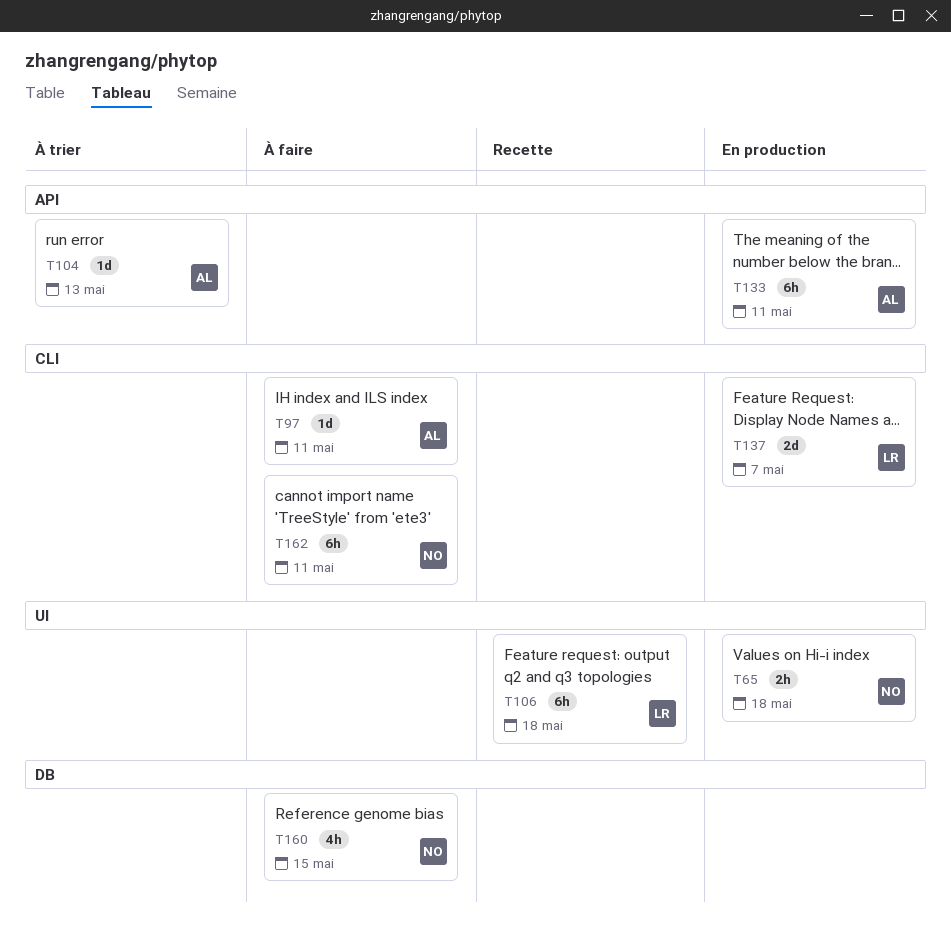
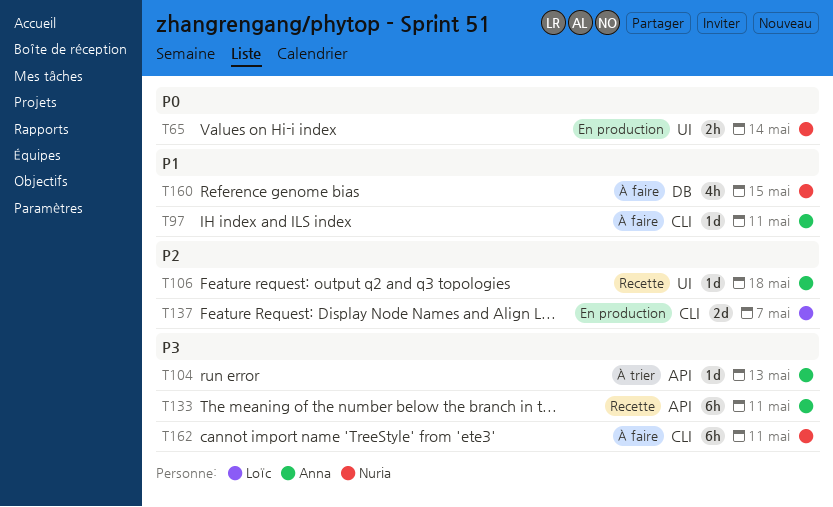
T65, due: May 18 -> May 14
T106, owner: Loïc -> Anna
T106, estimate: 6h -> 1d
T133, status: En production -> Recette

